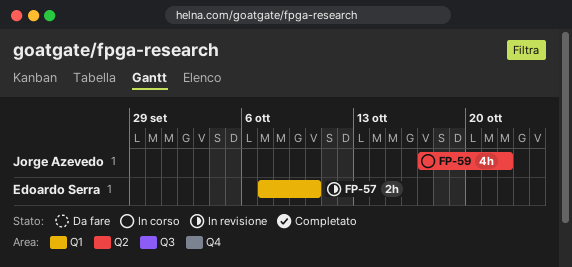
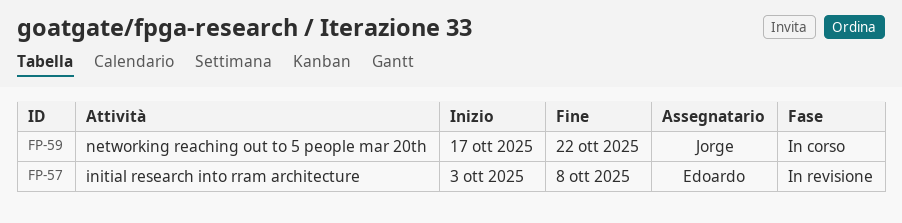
FP-57, start: Oct 7 -> Oct 3
FP-57, due: Oct 10 -> Oct 8

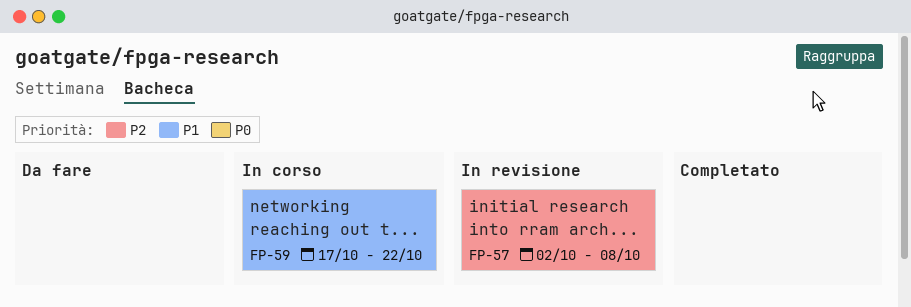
FP-57, start: Oct 3 -> Oct 2

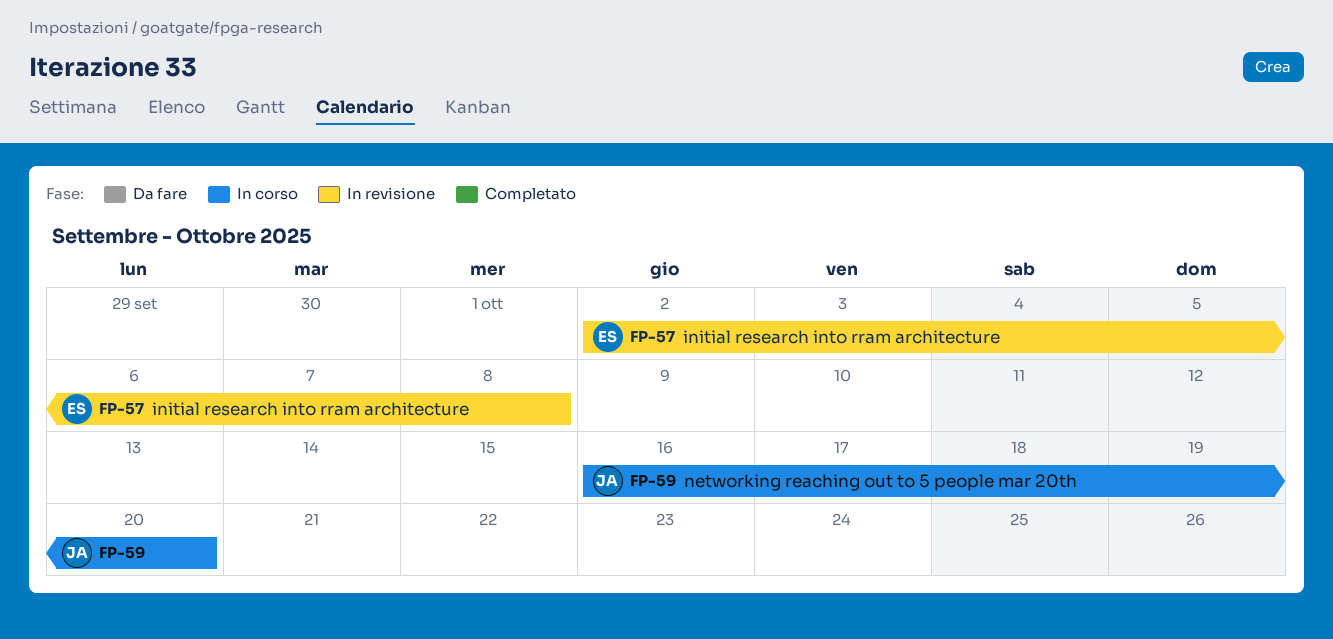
FP-59, start: Oct 17 -> Oct 16
FP-59, due: Oct 22 -> Oct 20

